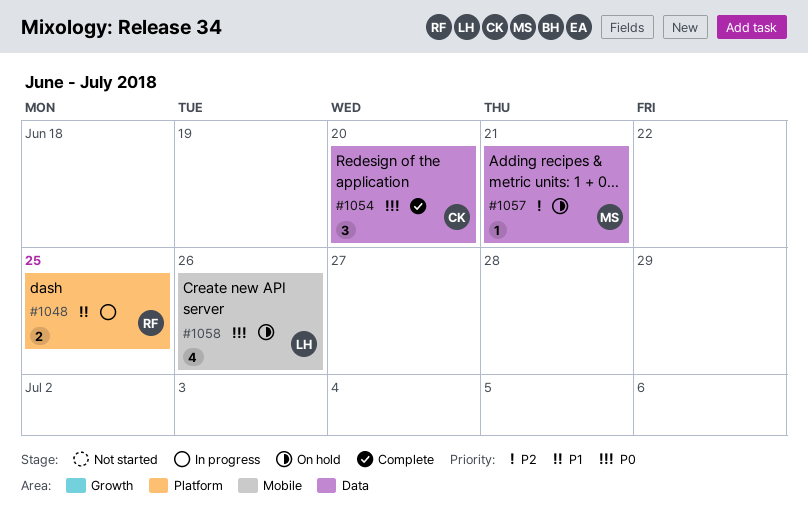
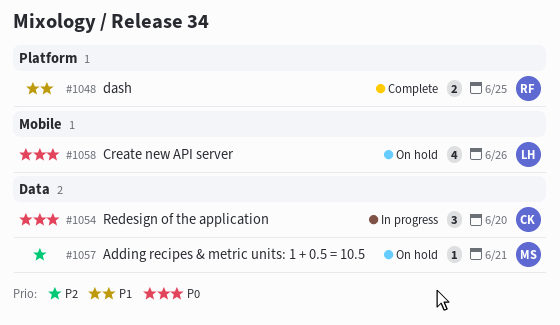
#1048, status: In progress -> Complete
#1054, status: Complete -> In progress

